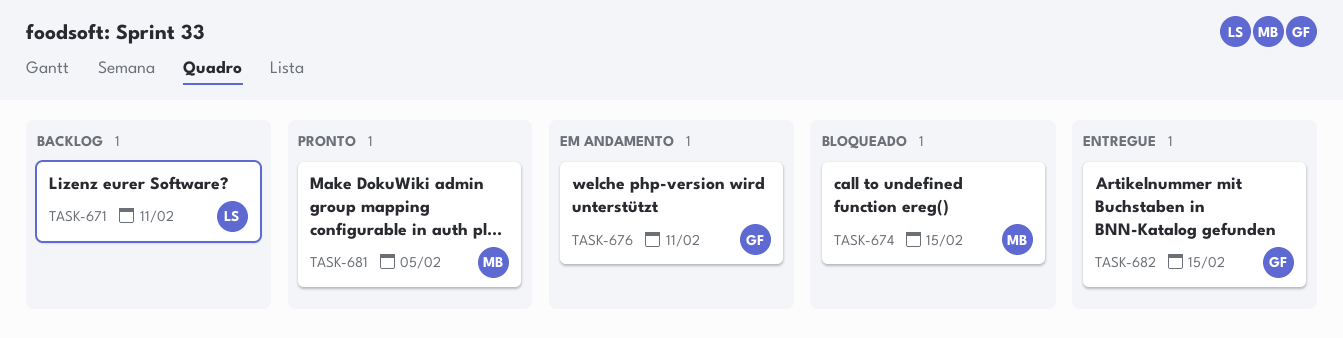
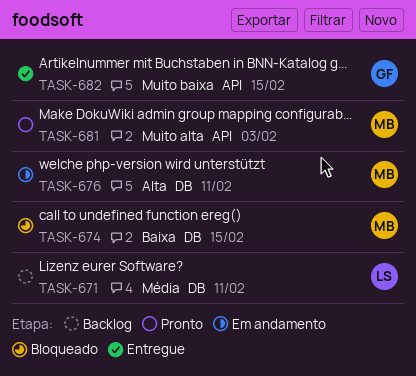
TASK-676, owner: GF -> MB
TASK-681, due: Feb 5 -> Feb 3

